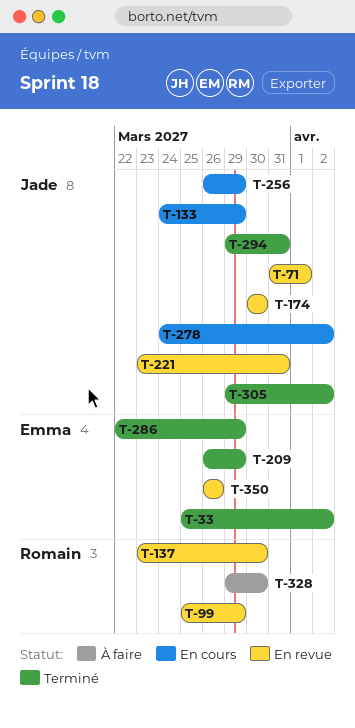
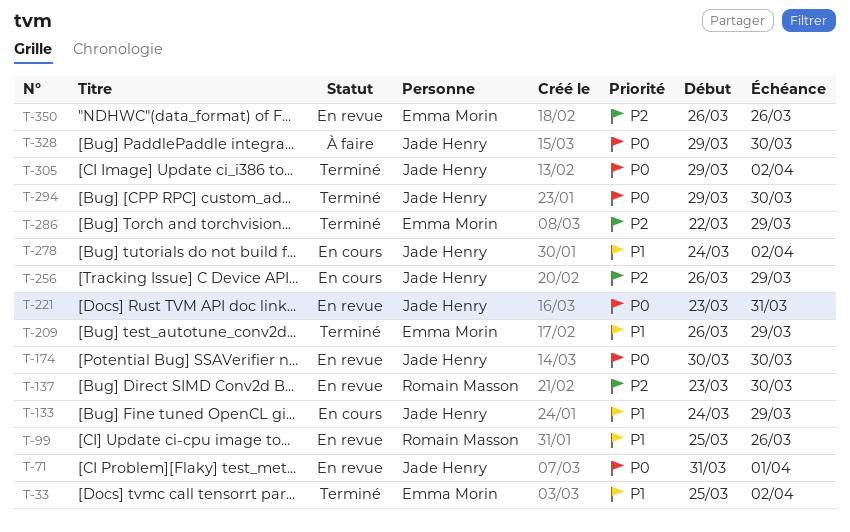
T-99, due: Mar 29 -> Mar 26
T-294, due: Mar 31 -> Mar 30
T-328, owner: Romain Masson -> Jade Henry

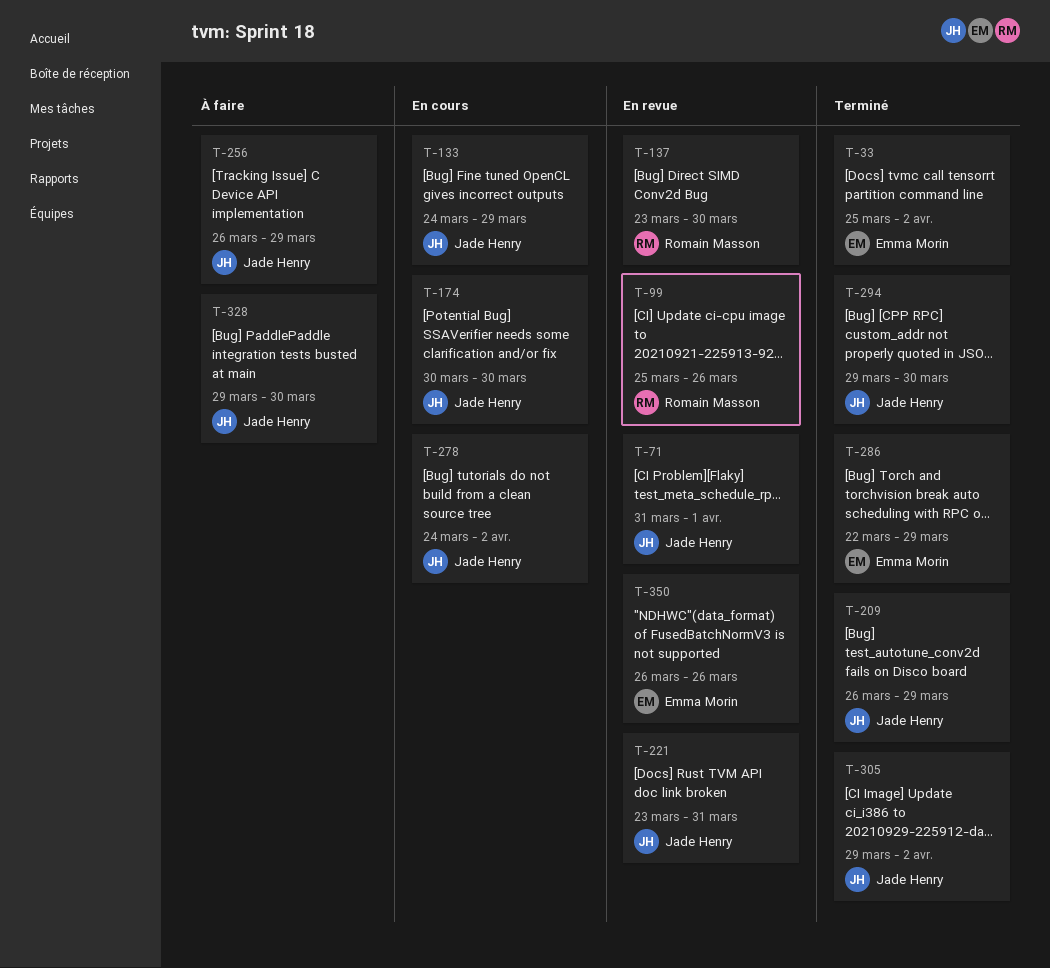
T-174, status: En revue -> En cours
T-209, owner: Emma Morin -> Jade Henry
T-256, status: En cours -> À faire

